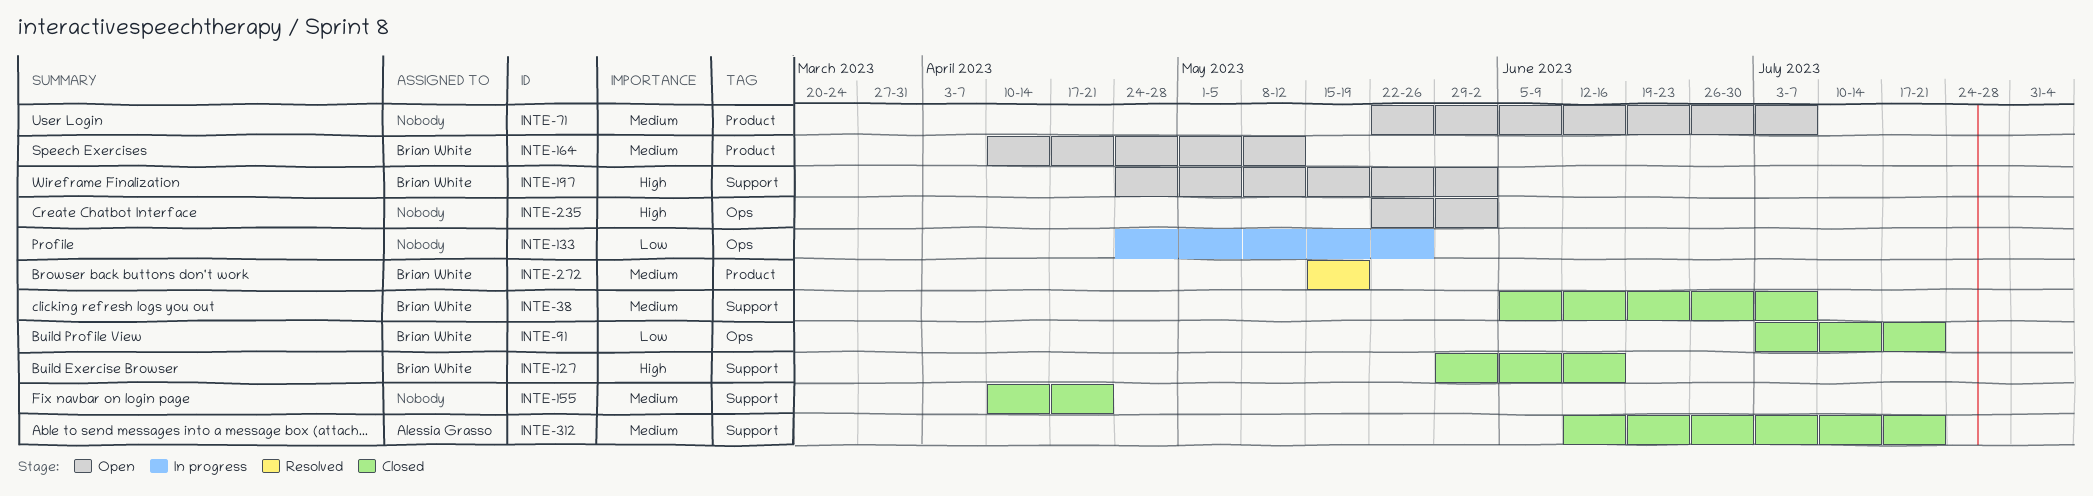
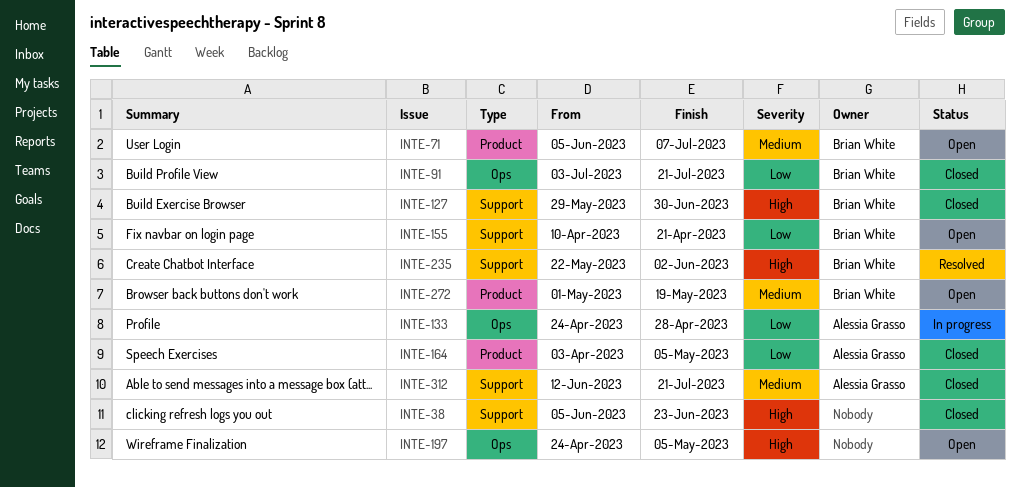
INTE-38, owner: Brian White -> none
INTE-38, priority: Medium -> High
INTE-38, due: Jul 7 -> Jun 23
INTE-71, owner: none -> Brian White
INTE-71, start: May 22 -> Jun 5
INTE-127, due: Jun 16 -> Jun 30
INTE-133, owner: none -> Alessia Grasso
INTE-133, due: May 26 -> Apr 28
INTE-155, status: Closed -> Open
INTE-155, owner: none -> Brian White
INTE-155, priority: Medium -> Low
INTE-164, status: Open -> Closed
INTE-164, owner: Brian White -> Alessia Grasso
INTE-164, priority: Medium -> Low
INTE-164, start: Apr 10 -> Apr 3
INTE-164, due: May 12 -> May 5
INTE-197, owner: Brian White -> none
INTE-197, label: Support -> Ops
INTE-197, due: Jun 2 -> May 5
INTE-235, status: Open -> Resolved
INTE-235, owner: none -> Brian White
INTE-235, label: Ops -> Support
INTE-272, status: Resolved -> Open
INTE-272, start: May 15 -> May 1

